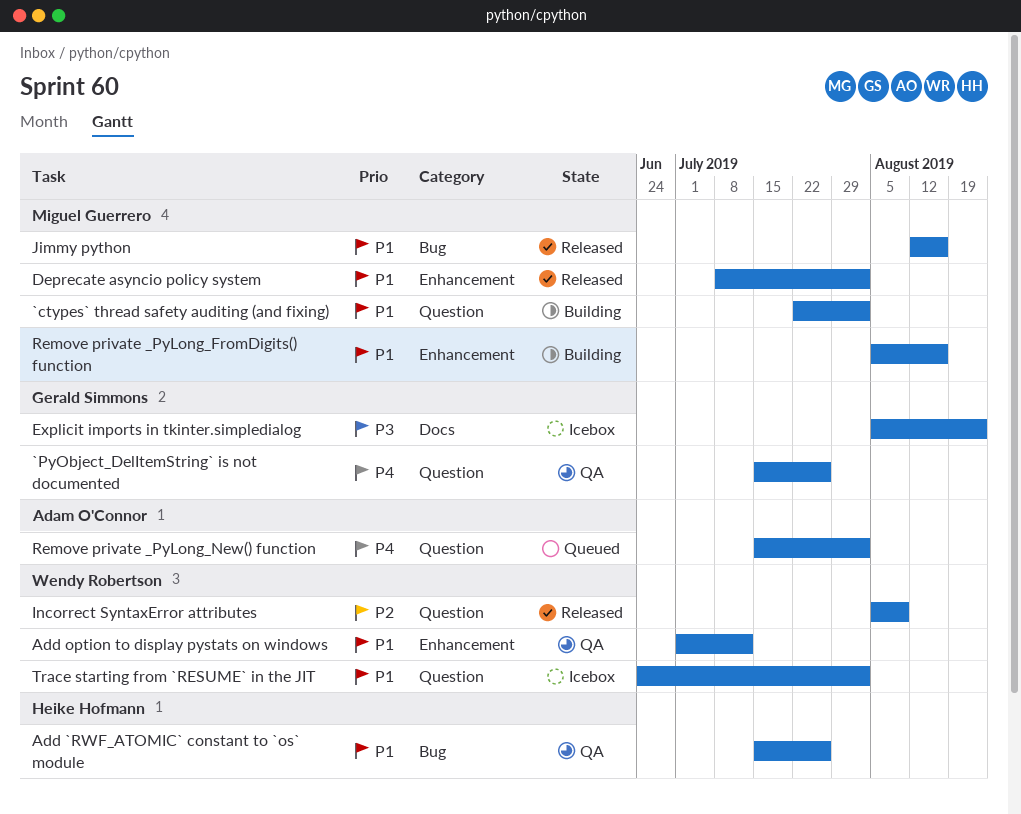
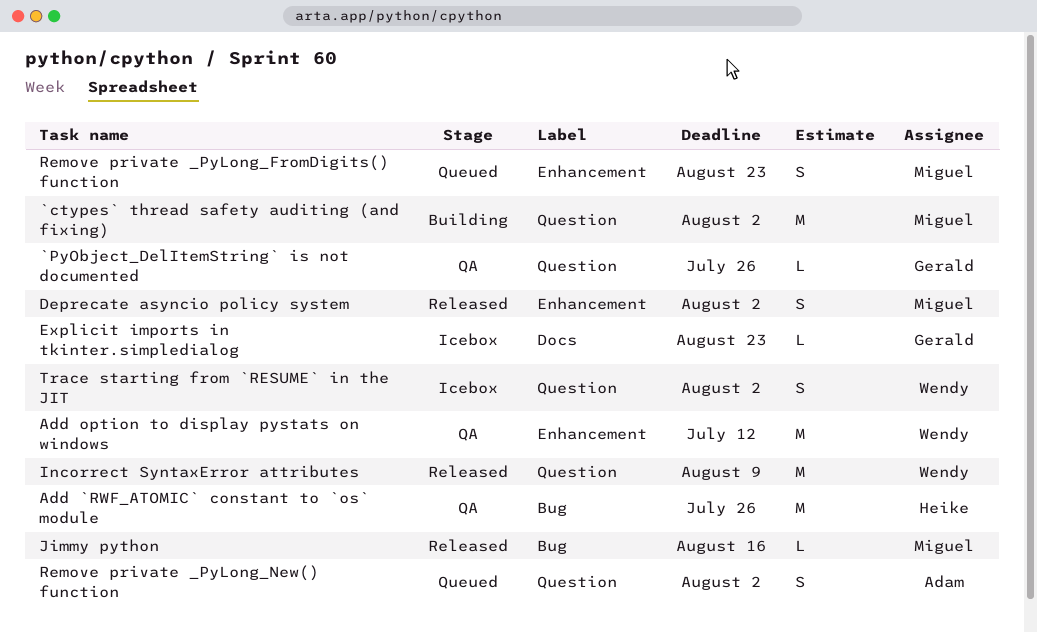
Remove private _PyLong_FromDigits() function, status: Building -> Queued
Remove private _PyLong_FromDigits() function, due: Aug 16 -> Aug 23

